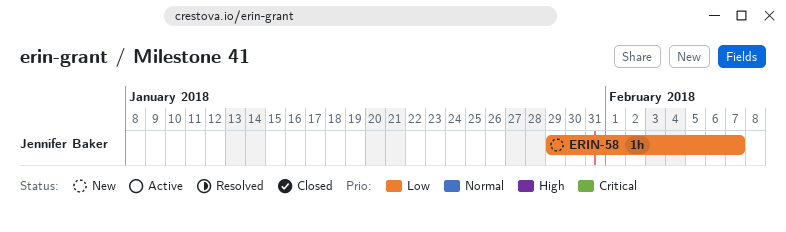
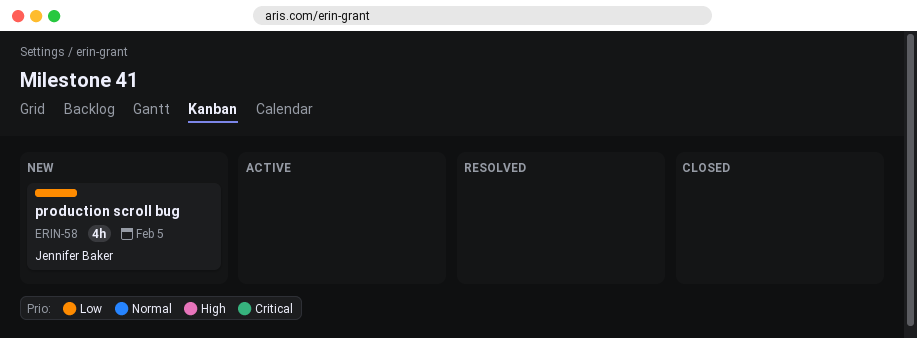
ERIN-58, estimate: 1h -> 4h
ERIN-58, due: Feb 7 -> Feb 5

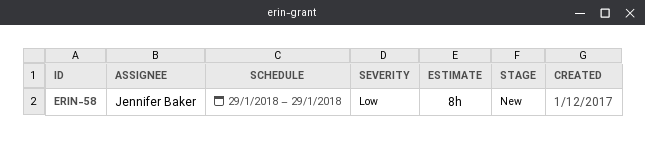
ERIN-58, estimate: 4h -> 8h
ERIN-58, due: Feb 5 -> Jan 29

